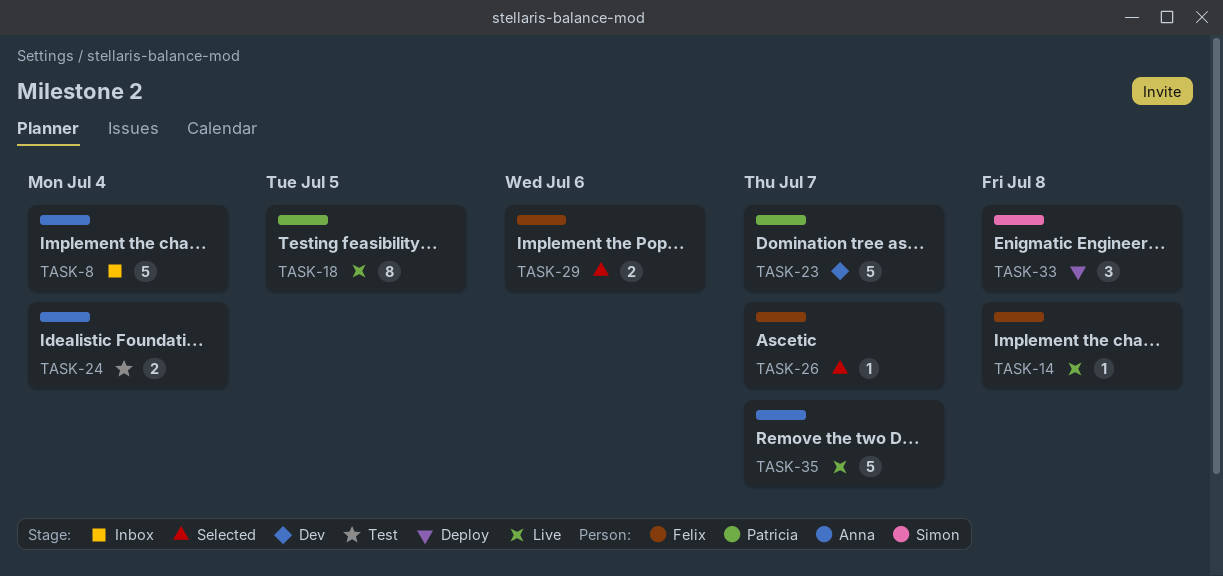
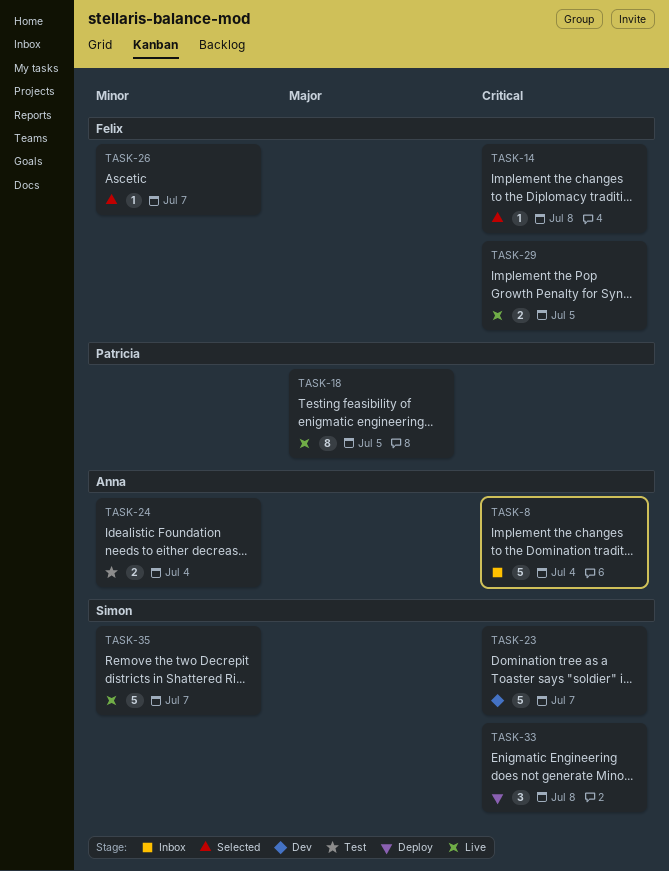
TASK-14, status: Live -> Selected
TASK-23, owner: Patricia -> Simon
TASK-29, status: Selected -> Live
TASK-29, due: Jul 6 -> Jul 5
TASK-35, owner: Anna -> Simon

